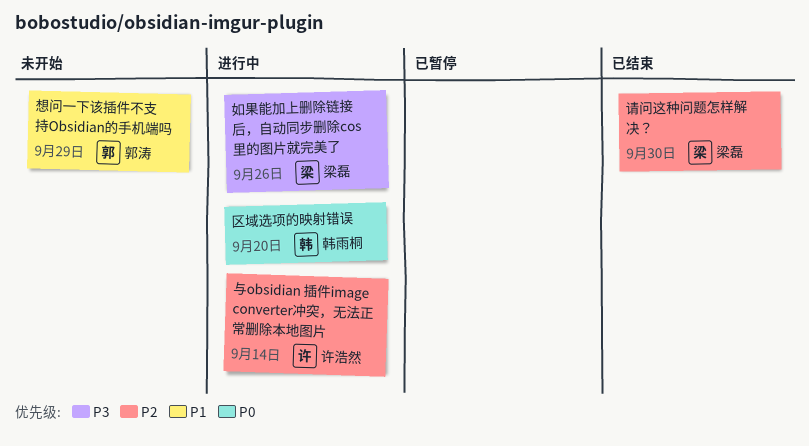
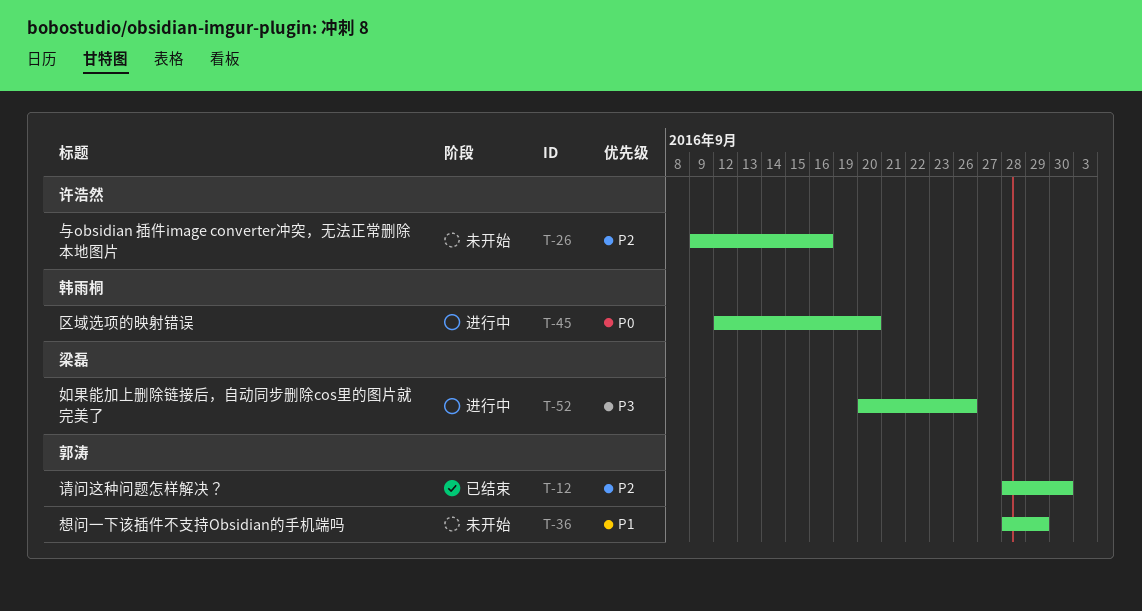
与obsidian 插件image converter冲突，无法正常删除本地图片, status: 进行中 -> 未开始
与obsidian 插件image converter冲突，无法正常删除本地图片, due: Sep 14 -> Sep 16
请问这种问题怎样解决？, owner: 梁磊 -> 郭涛

